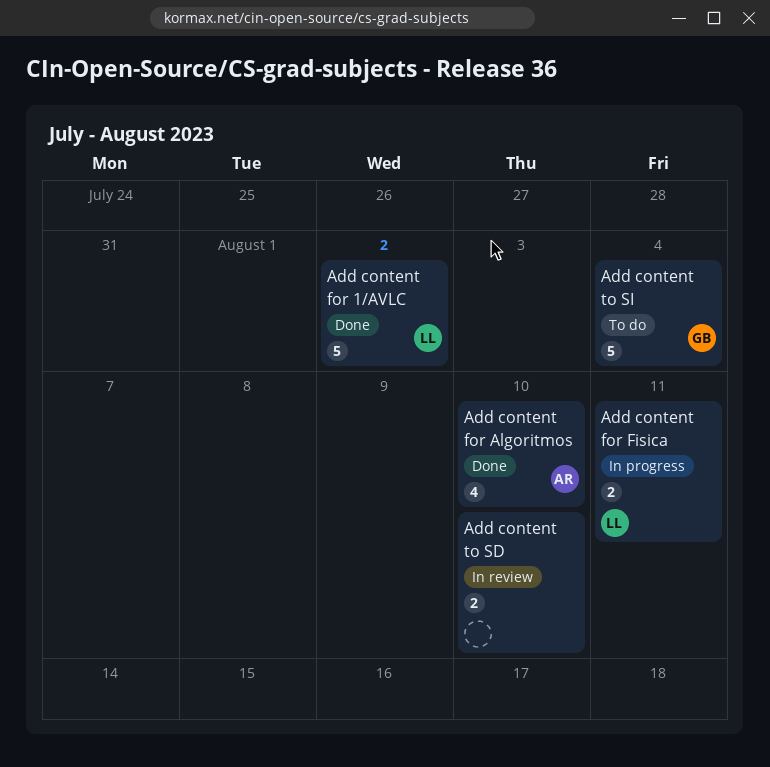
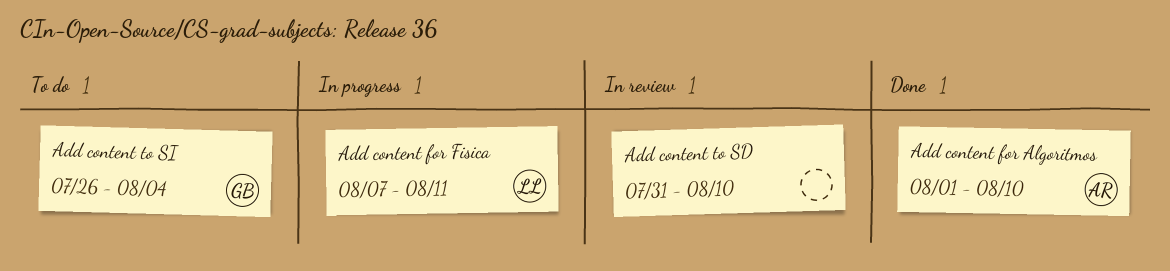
Add content for 1/AVLC: present -> none

